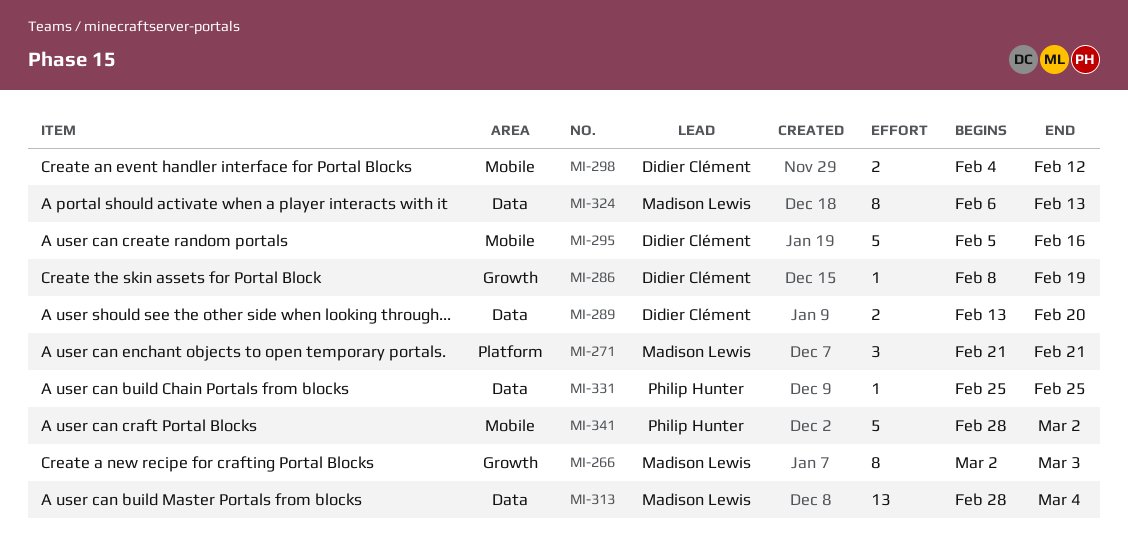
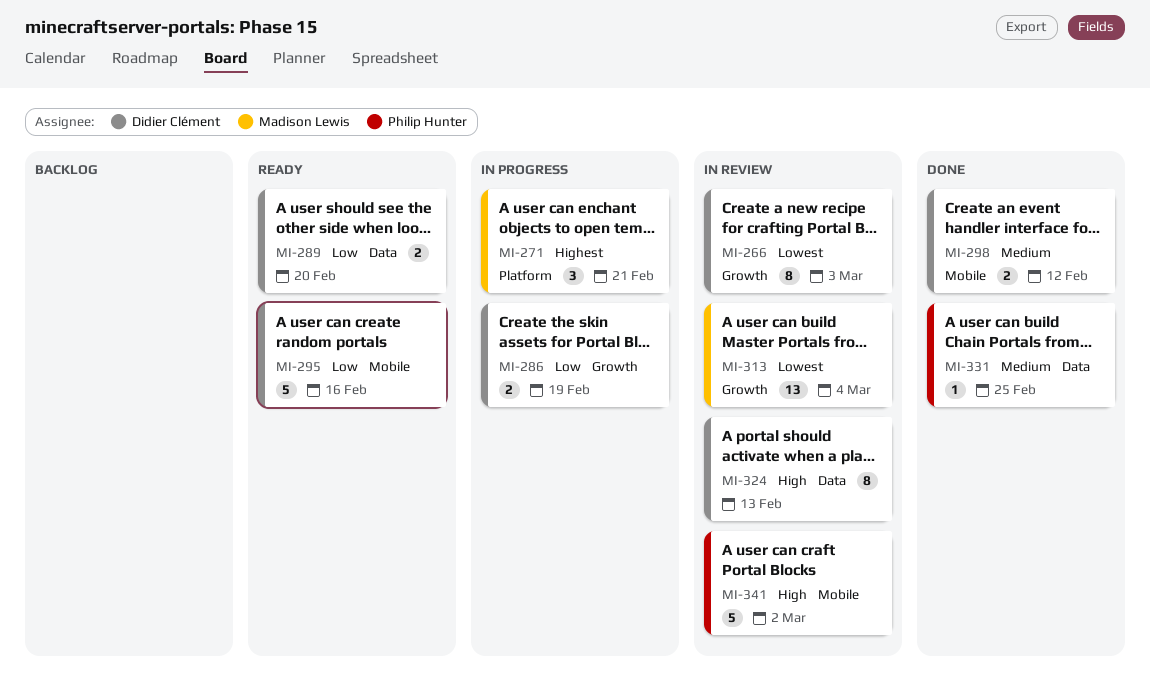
MI-266, owner: Madison Lewis -> Didier Clément
MI-286, estimate: 1 -> 2
MI-313, label: Data -> Growth
MI-324, owner: Madison Lewis -> Didier Clément

